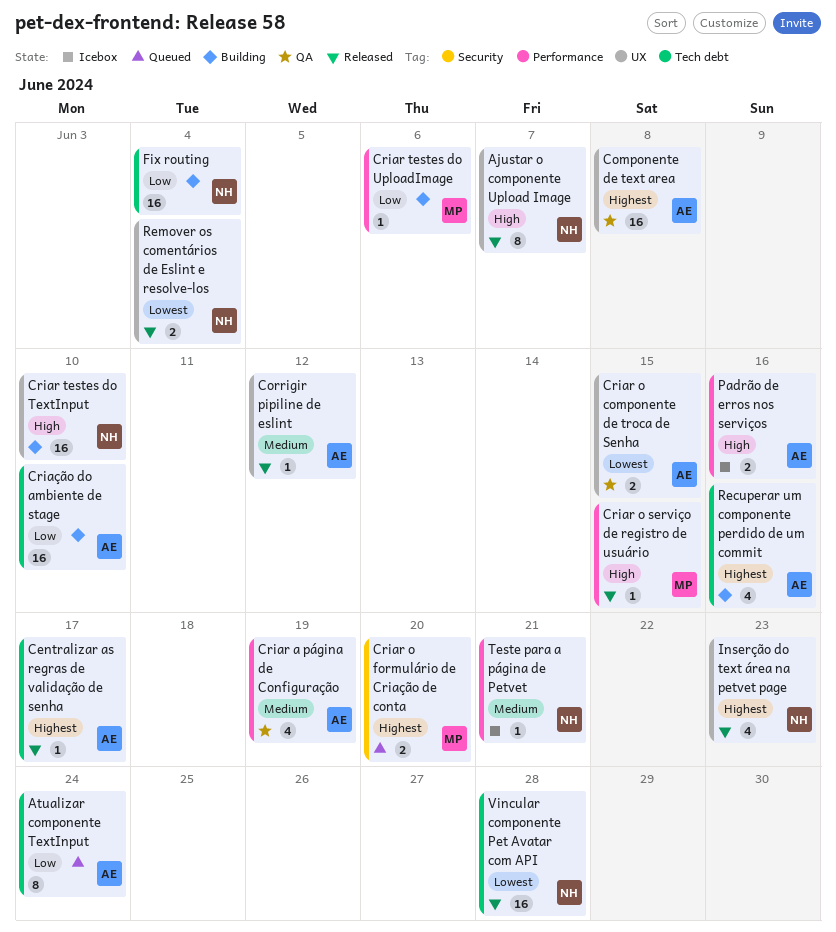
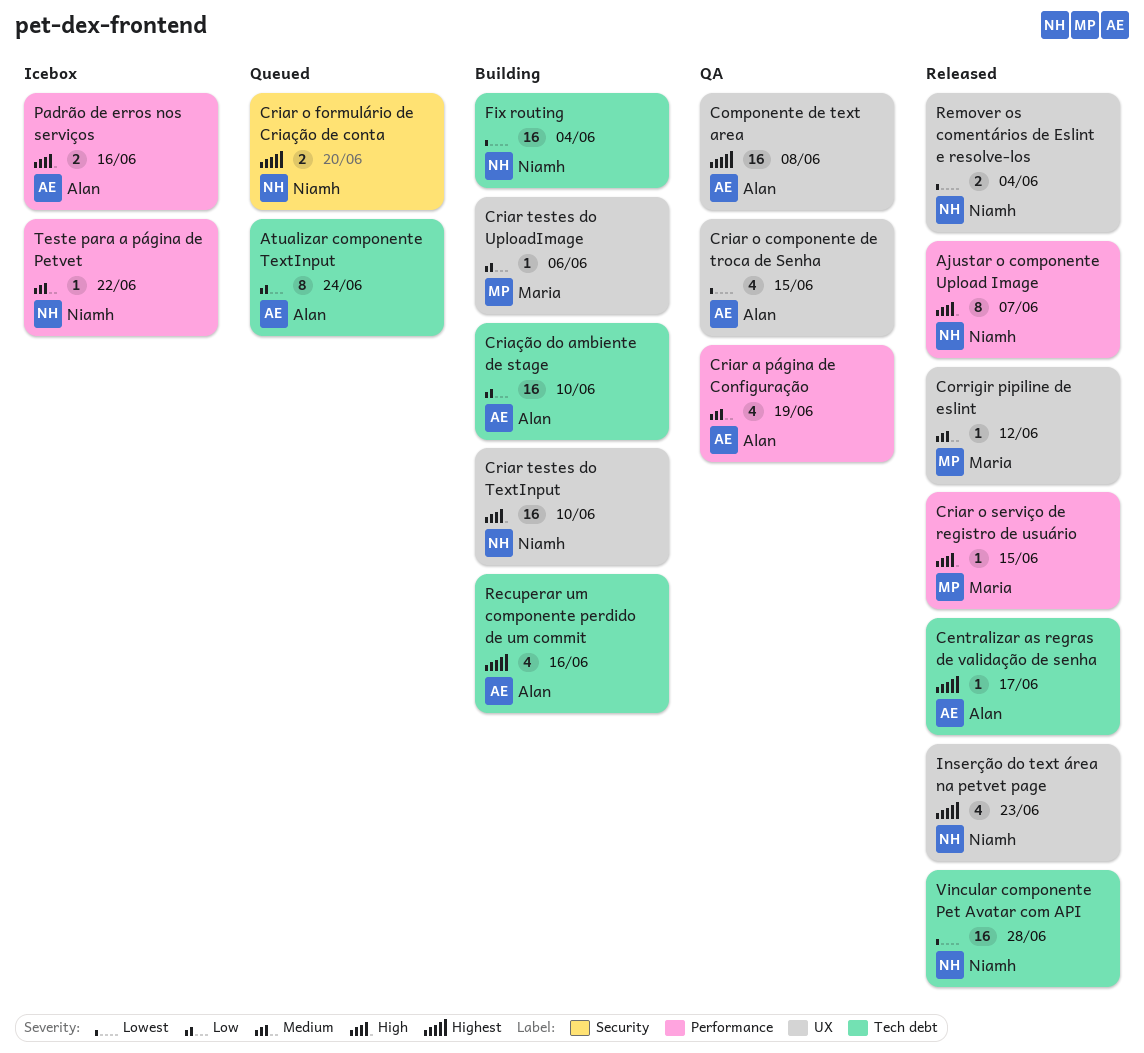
Ajustar o componente Upload Image, label: UX -> Performance
Corrigir pipiline de eslint, owner: Alan -> Maria
Criar o componente de troca de Senha, estimate: 2 -> 4
Criar o formulário de Criação de conta, owner: Maria -> Niamh
Criar testes do UploadImage, label: Performance -> UX
Fix routing, priority: Low -> Lowest
Teste para a página de Petvet, due: Jun 21 -> Jun 22

